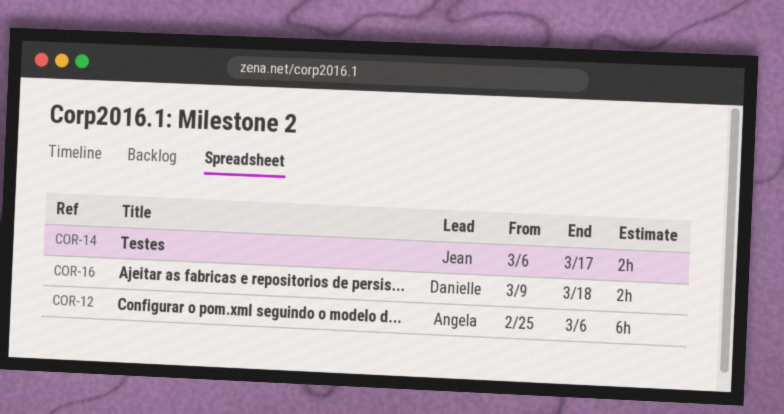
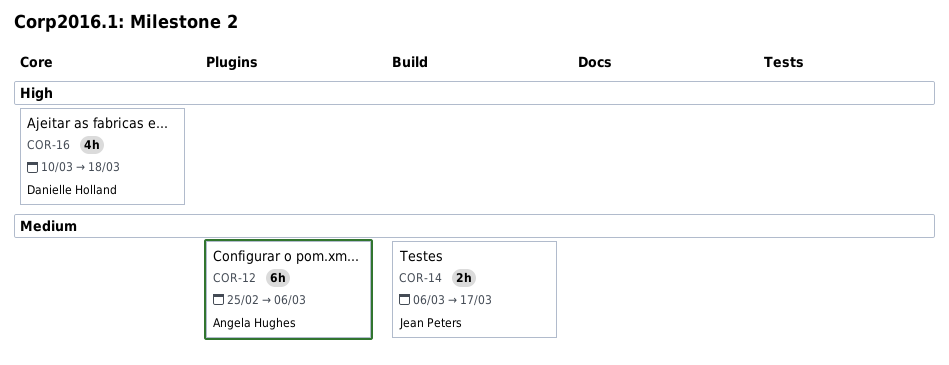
COR-16, estimate: 2h -> 4h
COR-16, start: Mar 9 -> Mar 10

